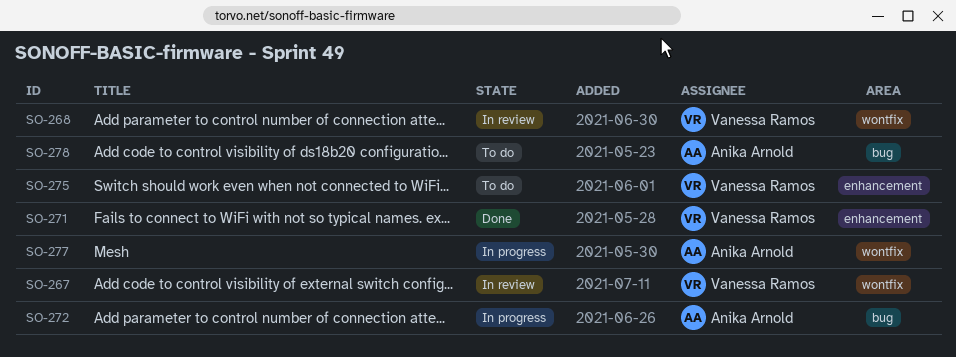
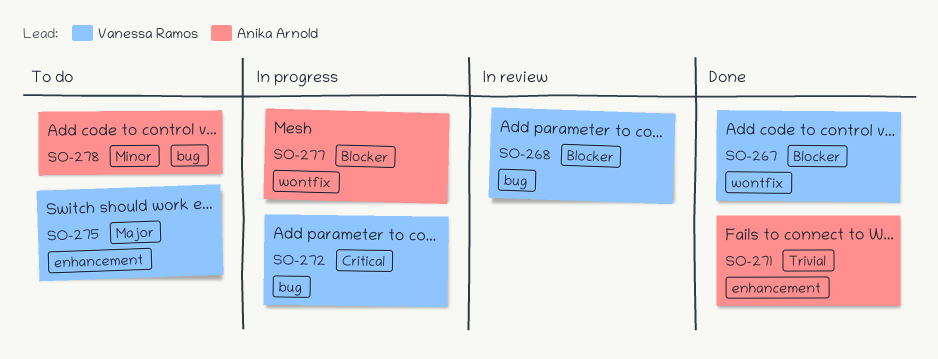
SO-267, status: In review -> Done
SO-268, label: wontfix -> bug
SO-271, owner: Vanessa Ramos -> Anika Arnold
SO-272, owner: Anika Arnold -> Vanessa Ramos

